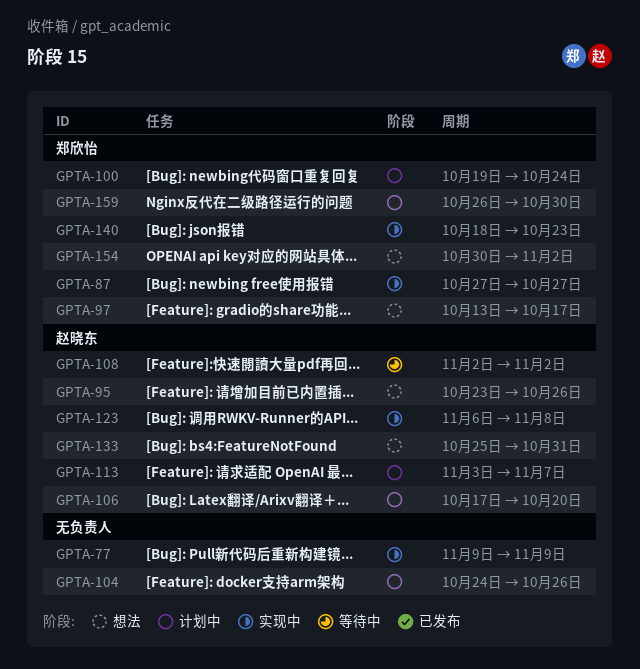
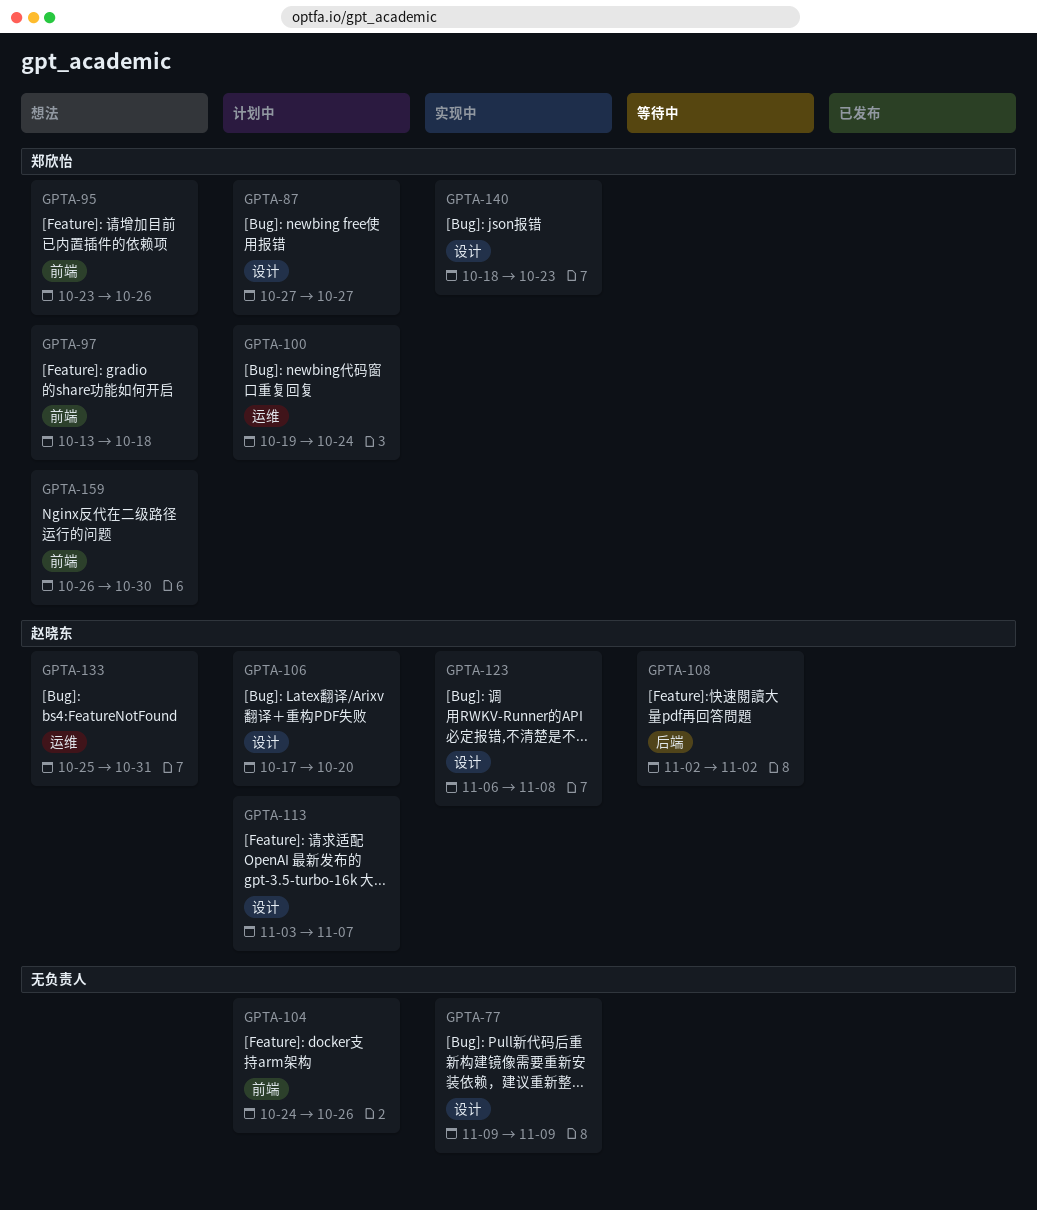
GPTA-87, status: 实现中 -> 计划中
GPTA-95, owner: 赵晓东 -> 郑欣怡
GPTA-97, due: Oct 17 -> Oct 18
GPTA-154: present -> none
GPTA-159, status: 计划中 -> 想法

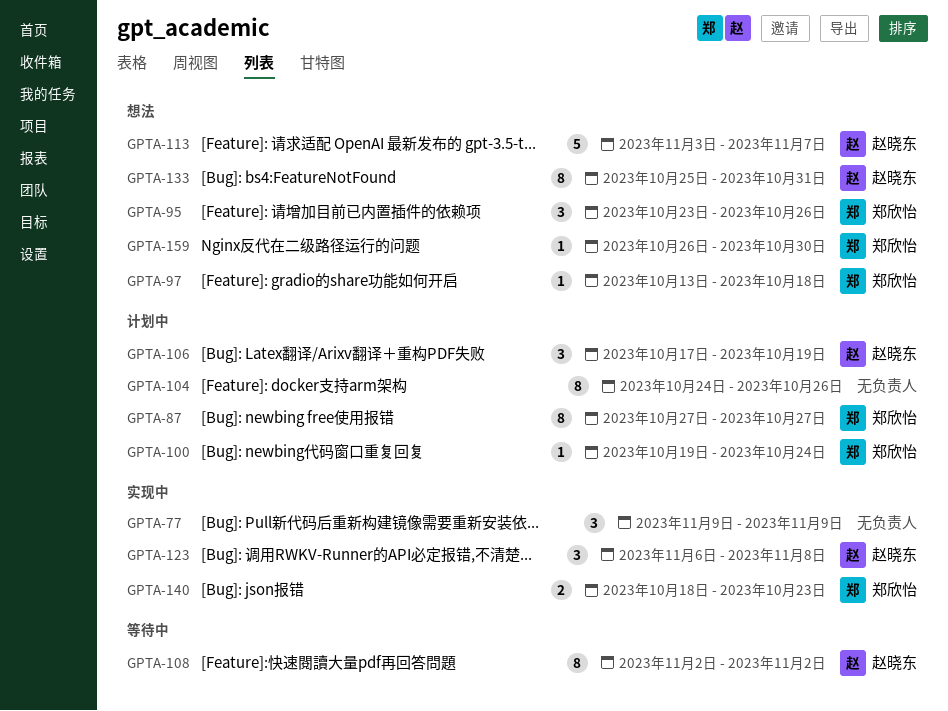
GPTA-106, due: Oct 20 -> Oct 19
GPTA-113, status: 计划中 -> 想法

